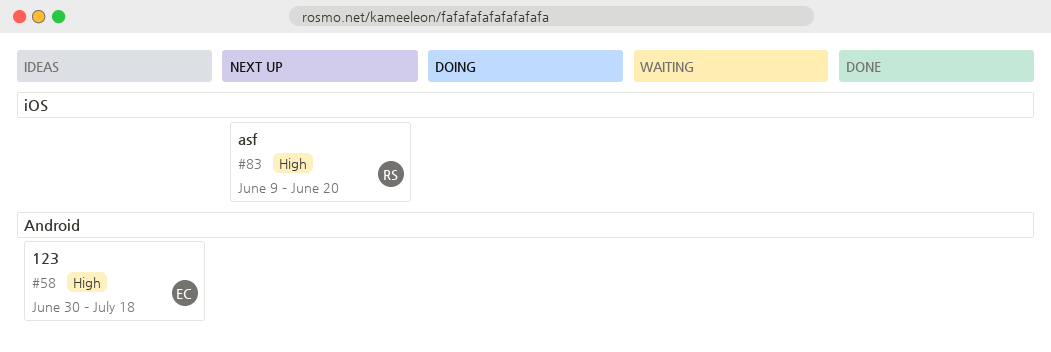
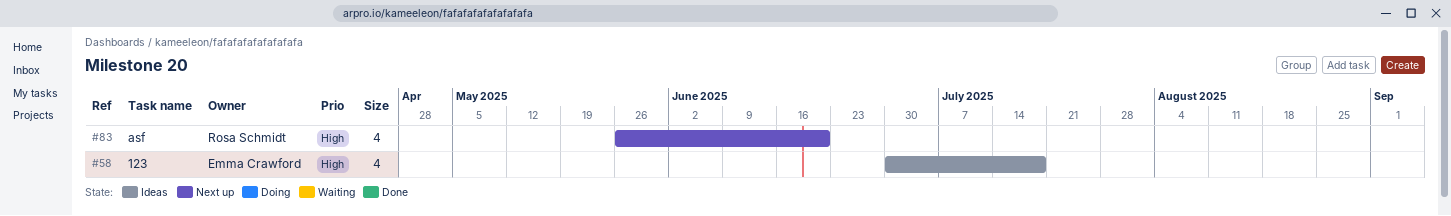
#83, start: Jun 9 -> May 26

